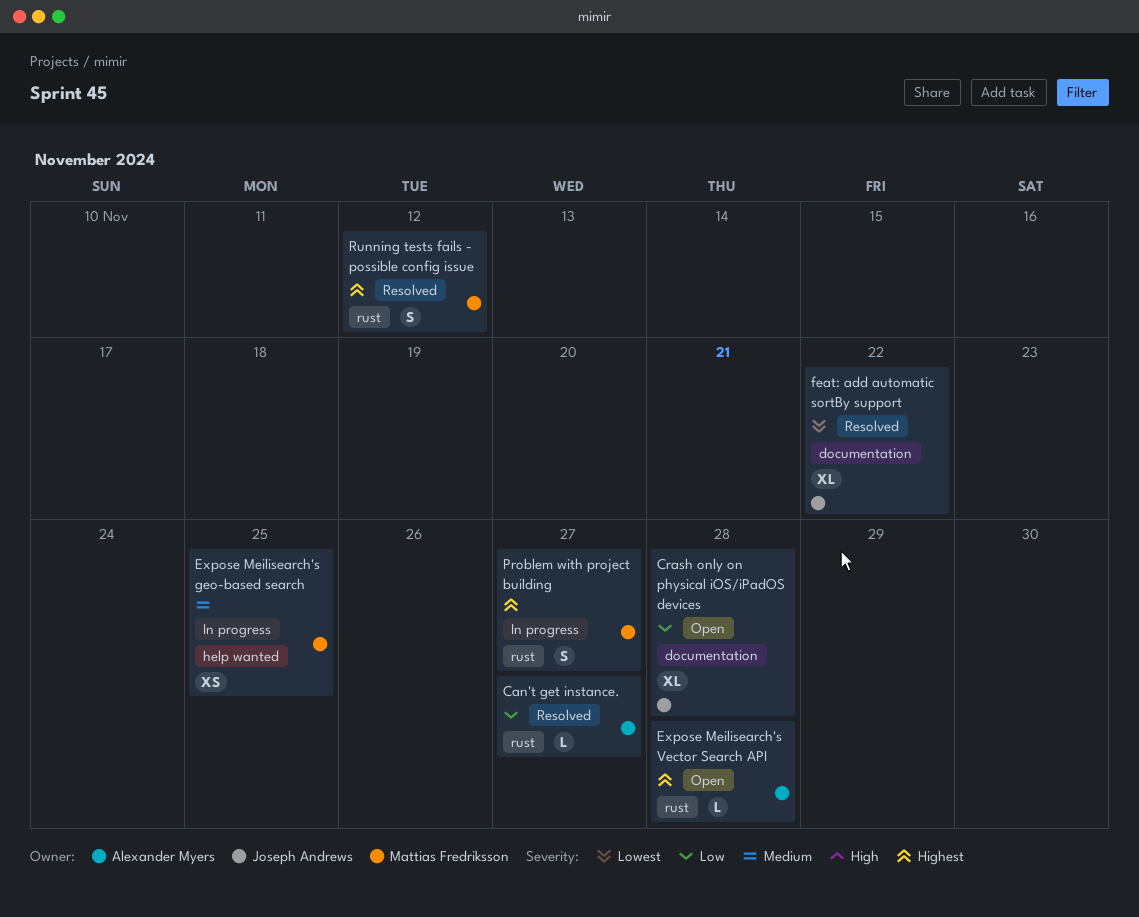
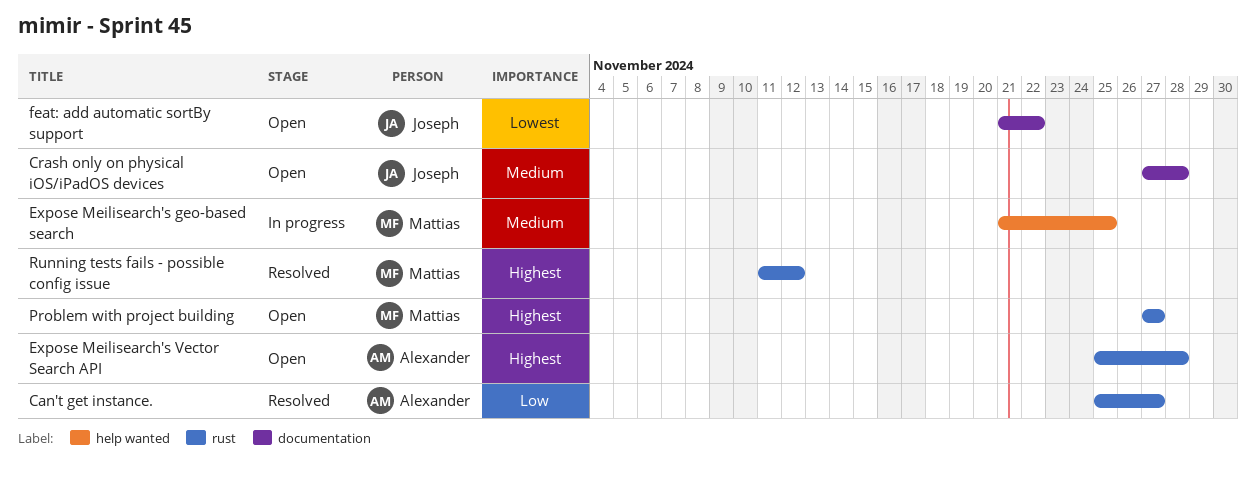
Crash only on physical iOS/iPadOS devices, priority: Low -> Medium
feat: add automatic sortBy support, status: Resolved -> Open
Problem with project building, status: In progress -> Open

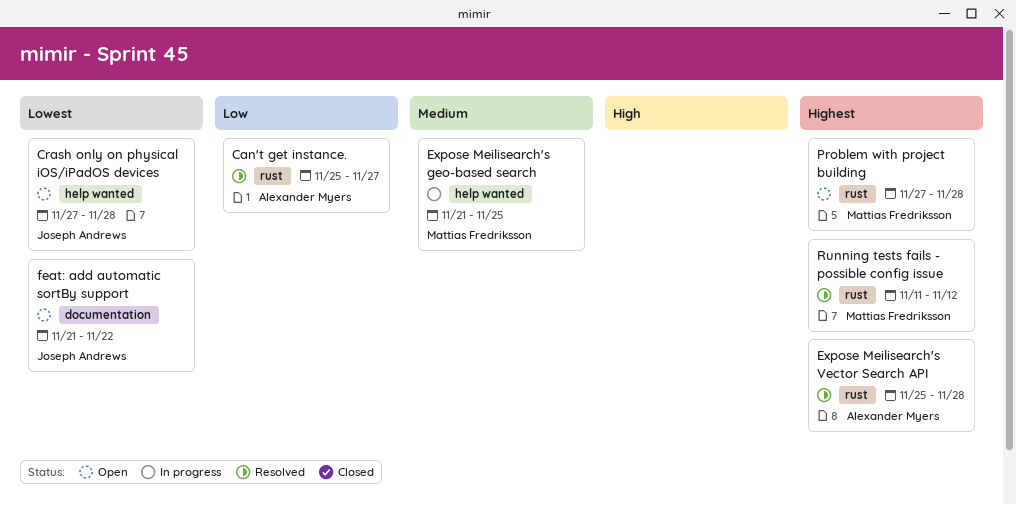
Crash only on physical iOS/iPadOS devices, priority: Medium -> Lowest
Crash only on physical iOS/iPadOS devices, label: documentation -> help wanted
Expose Meilisearch's Vector Search API, status: Open -> Resolved
Problem with project building, due: Nov 27 -> Nov 28

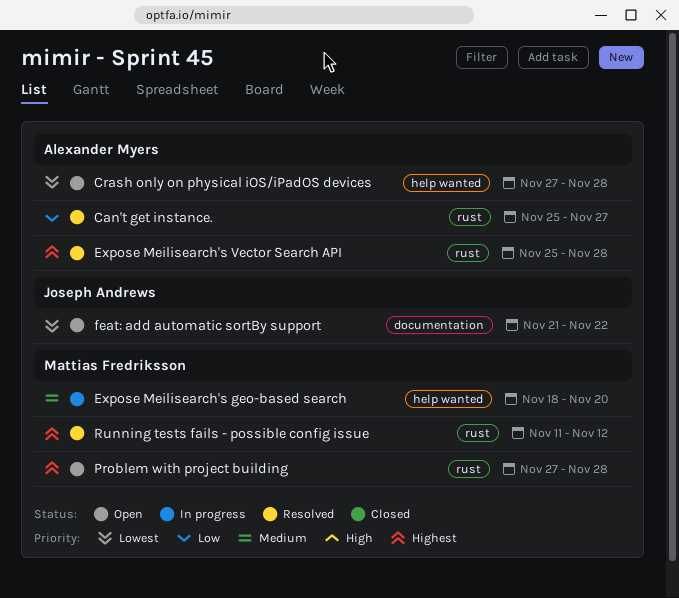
Crash only on physical iOS/iPadOS devices, owner: Joseph Andrews -> Alexander Myers
Expose Meilisearch's geo-based search, start: Nov 21 -> Nov 18
Expose Meilisearch's geo-based search, due: Nov 25 -> Nov 20

